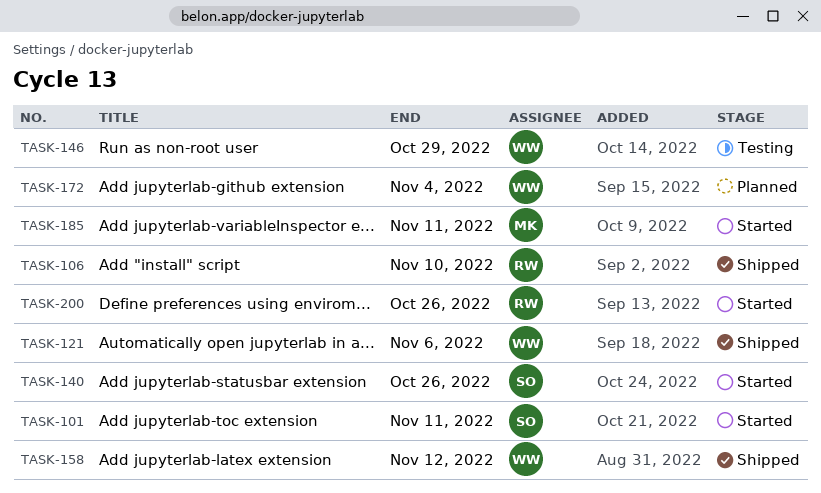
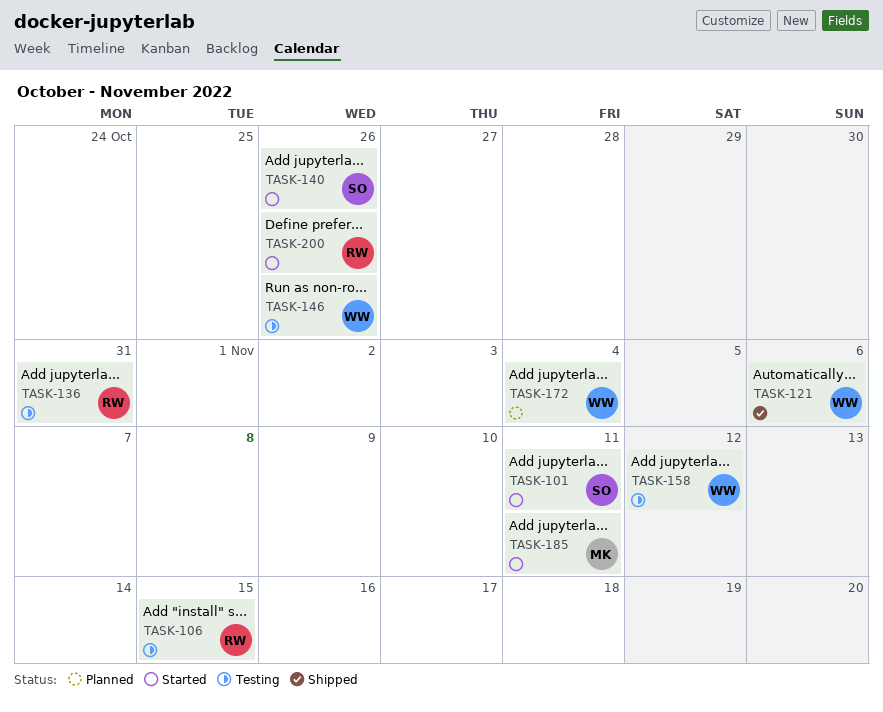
TASK-106, status: Shipped -> Testing
TASK-106, due: Nov 10 -> Nov 15
TASK-136: none -> present
TASK-146, due: Oct 29 -> Oct 26
TASK-158, status: Shipped -> Testing

